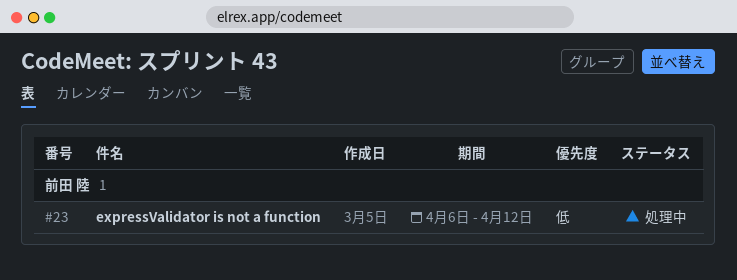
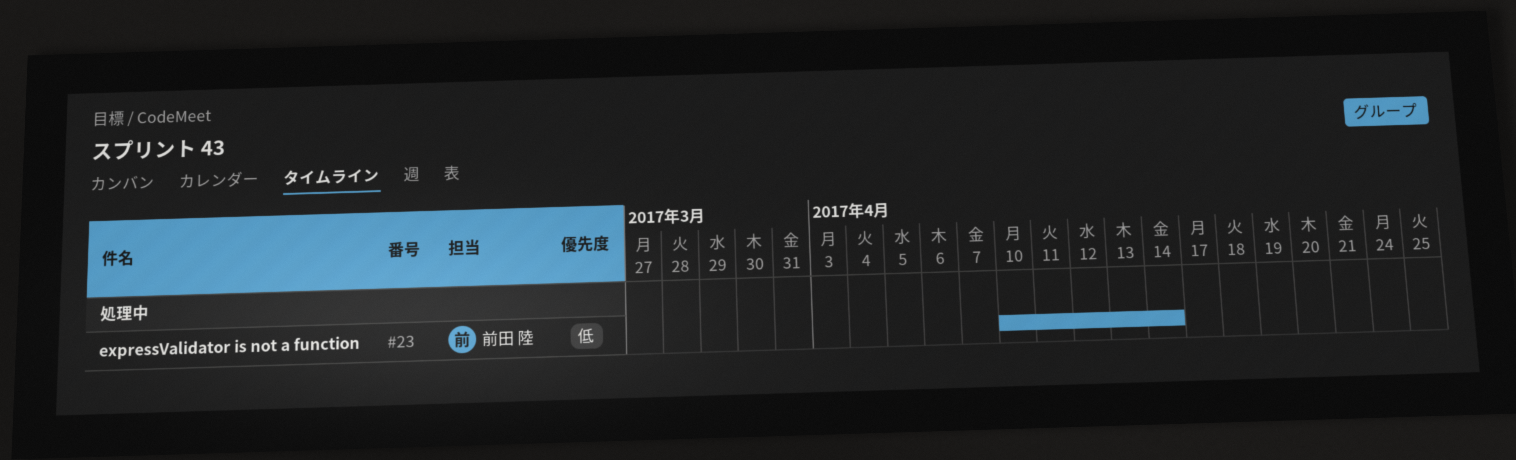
#23, start: Apr 6 -> Apr 10
#23, due: Apr 12 -> Apr 14

